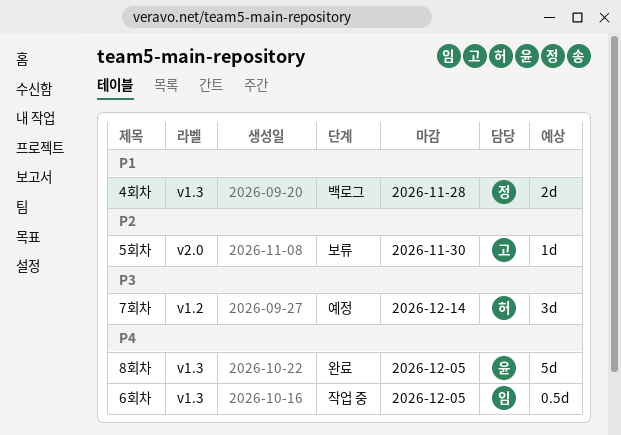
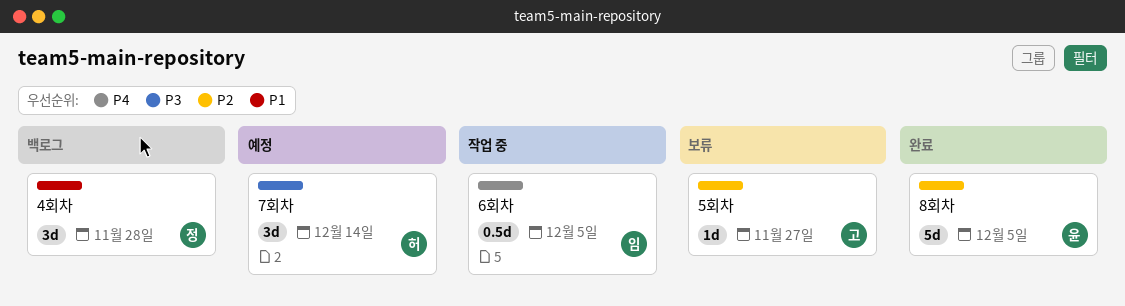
4회차, estimate: 2d -> 3d
5회차, due: Nov 30 -> Nov 27
8회차, priority: P4 -> P2

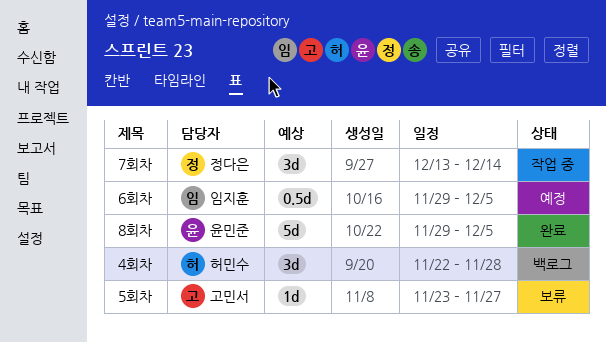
4회차, owner: 정다은 -> 허민수
6회차, status: 작업 중 -> 예정
7회차, status: 예정 -> 작업 중
7회차, owner: 허민수 -> 정다은

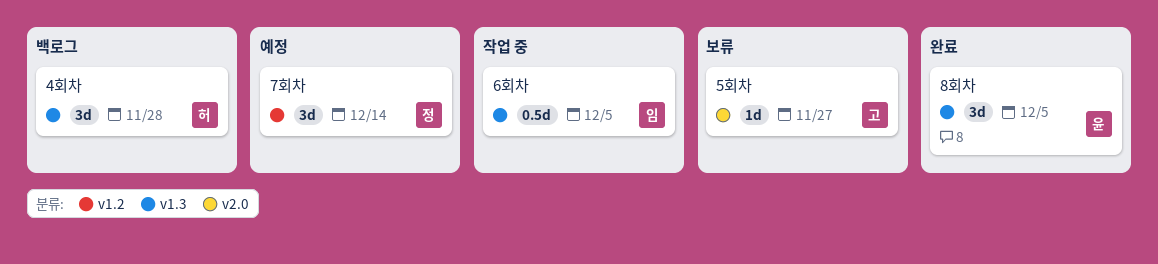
6회차, status: 예정 -> 작업 중
7회차, status: 작업 중 -> 예정
8회차, estimate: 5d -> 3d

